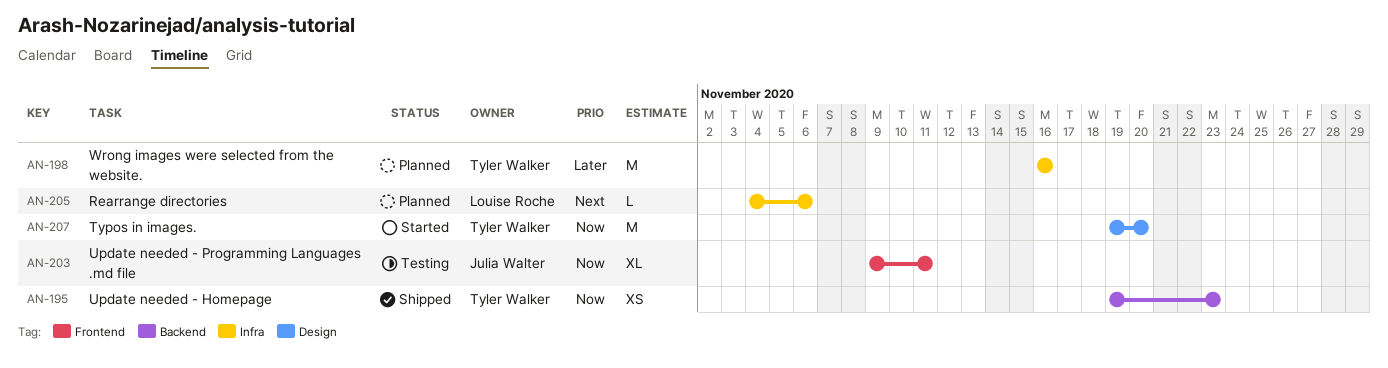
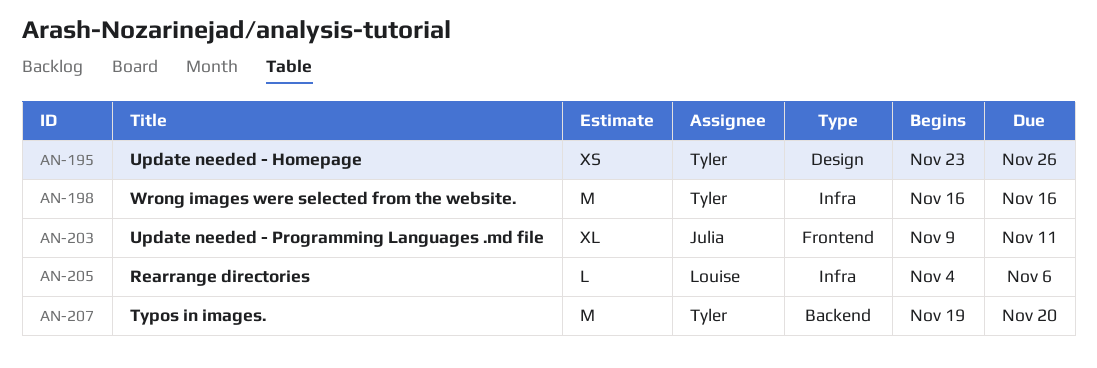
AN-195, label: Backend -> Design
AN-195, start: Nov 19 -> Nov 23
AN-195, due: Nov 23 -> Nov 26
AN-207, label: Design -> Backend

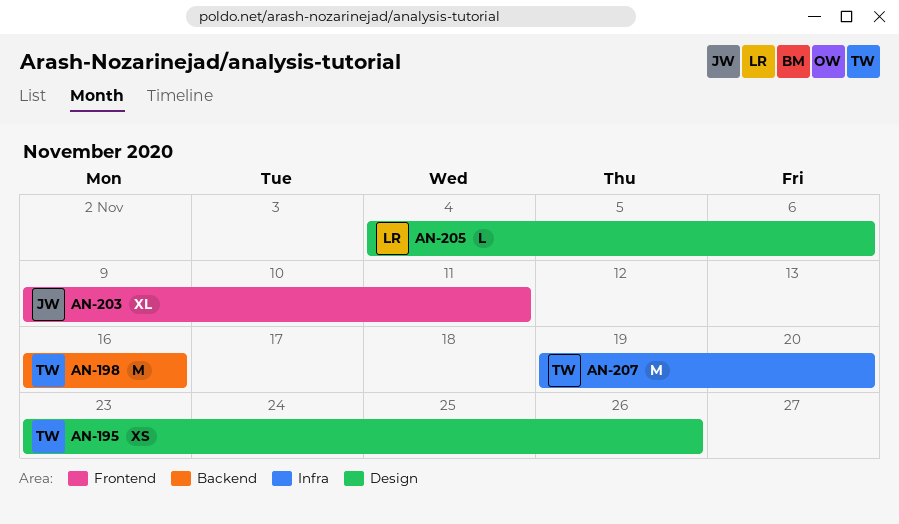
AN-198, label: Infra -> Backend
AN-205, label: Infra -> Design
AN-207, label: Backend -> Infra

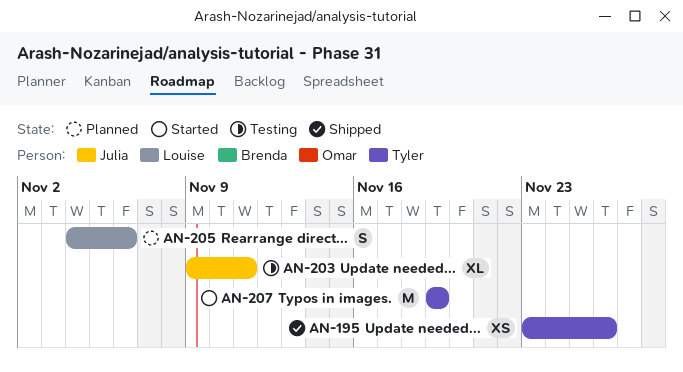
AN-198: present -> none
AN-205, estimate: L -> S
AN-207, due: Nov 20 -> Nov 19

